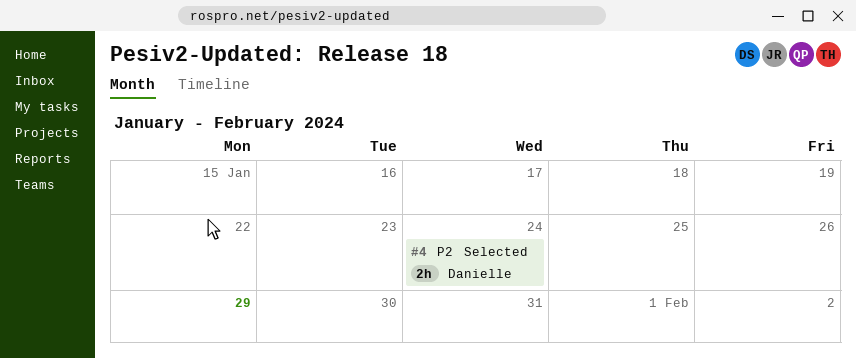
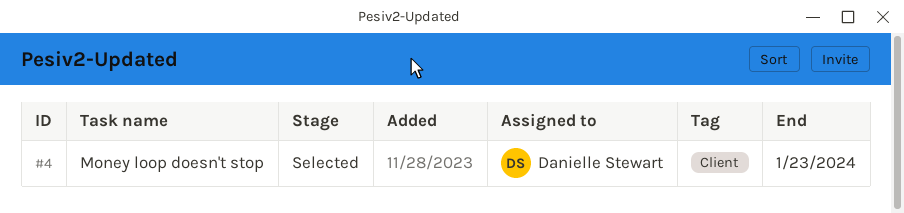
#4, due: Jan 24 -> Jan 23

